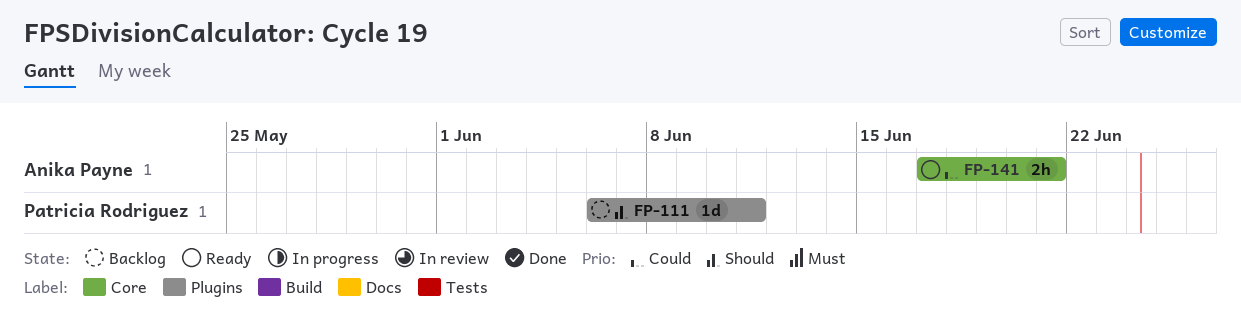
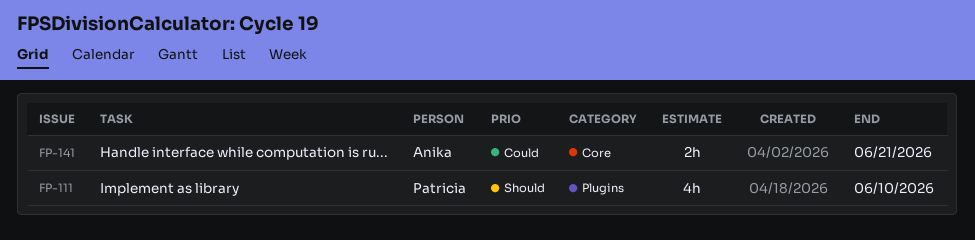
FP-111, estimate: 1d -> 4h
FP-111, due: Jun 11 -> Jun 10

